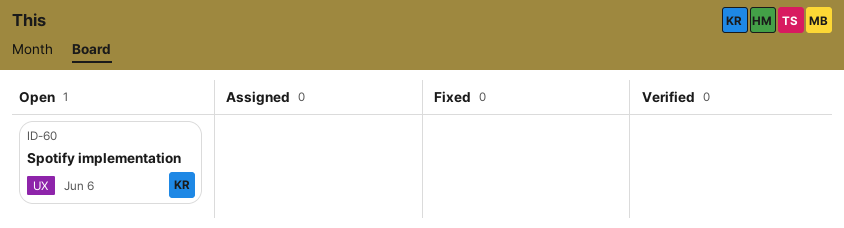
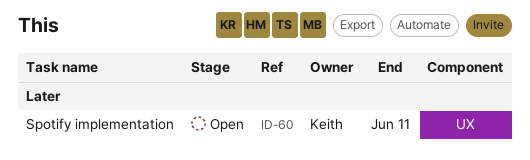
ID-60, due: Jun 6 -> Jun 11

